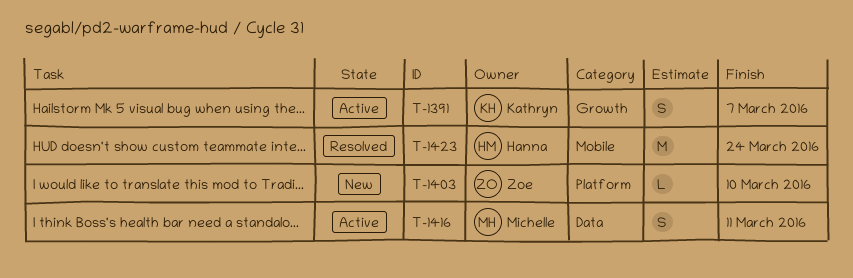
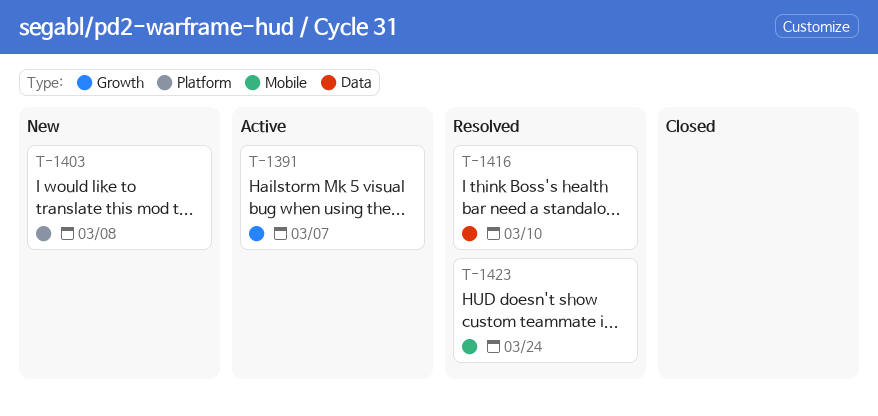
T-1403, due: Mar 10 -> Mar 8
T-1416, status: Active -> Resolved
T-1416, due: Mar 11 -> Mar 10

